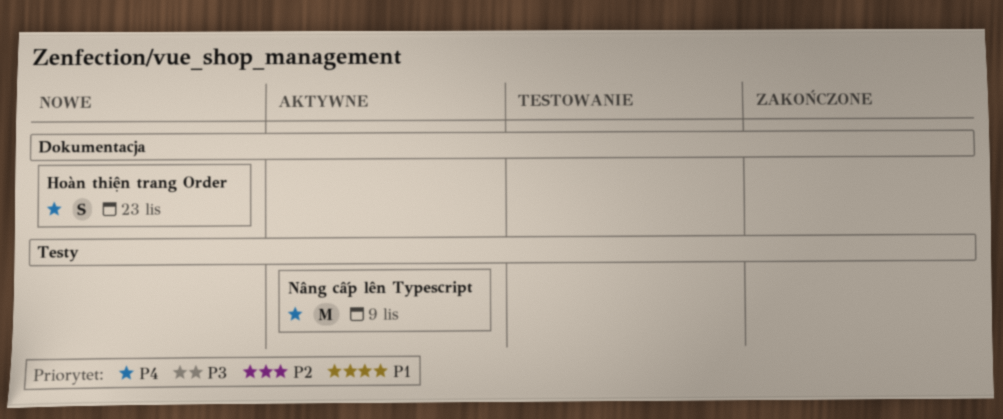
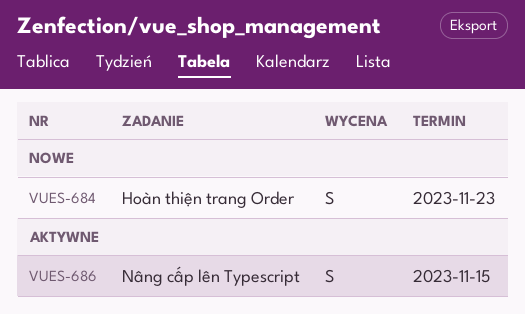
Nâng cấp lên Typescript, estimate: M -> S
Nâng cấp lên Typescript, due: Nov 9 -> Nov 15

